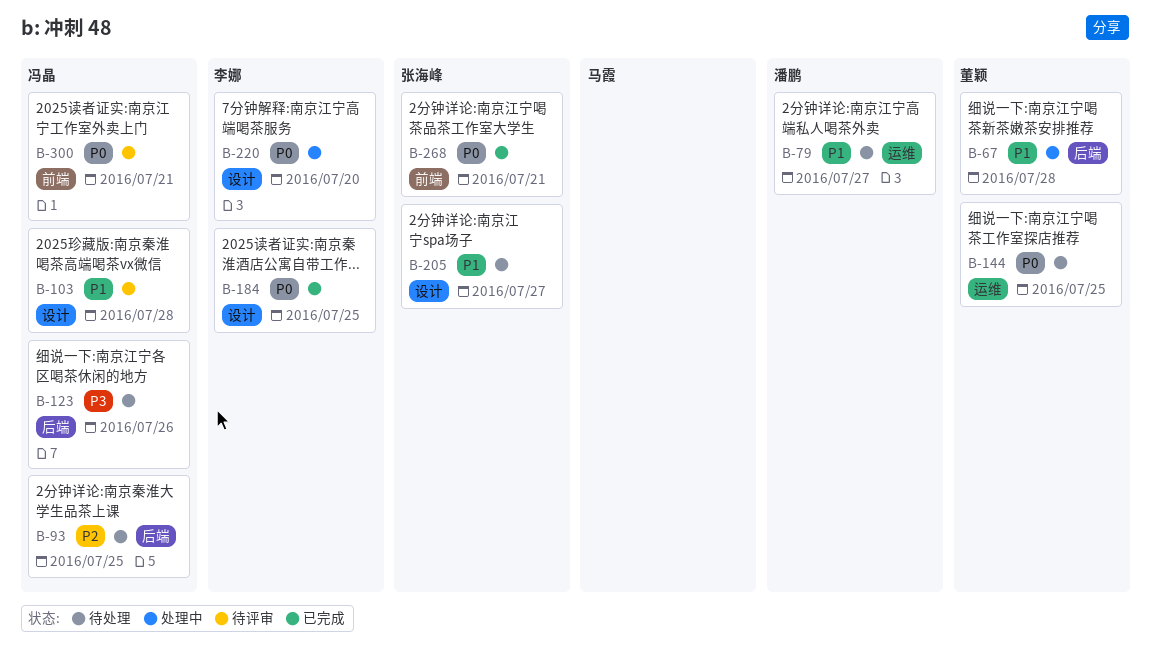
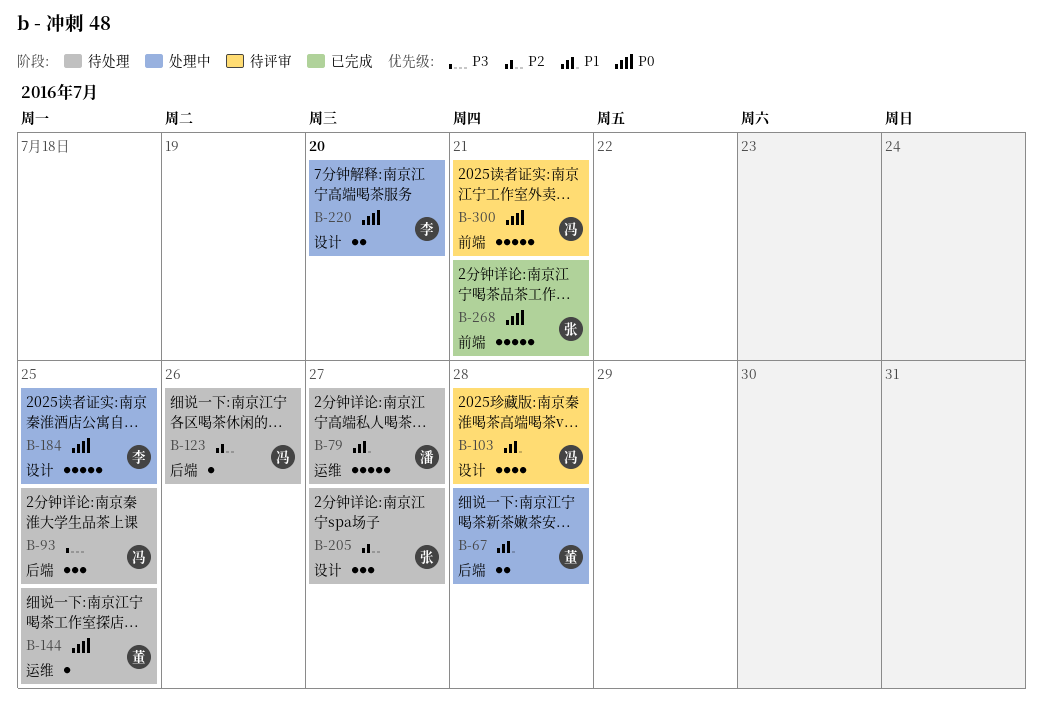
B-93, priority: P2 -> P3
B-123, priority: P3 -> P2
B-184, status: 已完成 -> 处理中
B-205, priority: P1 -> P2

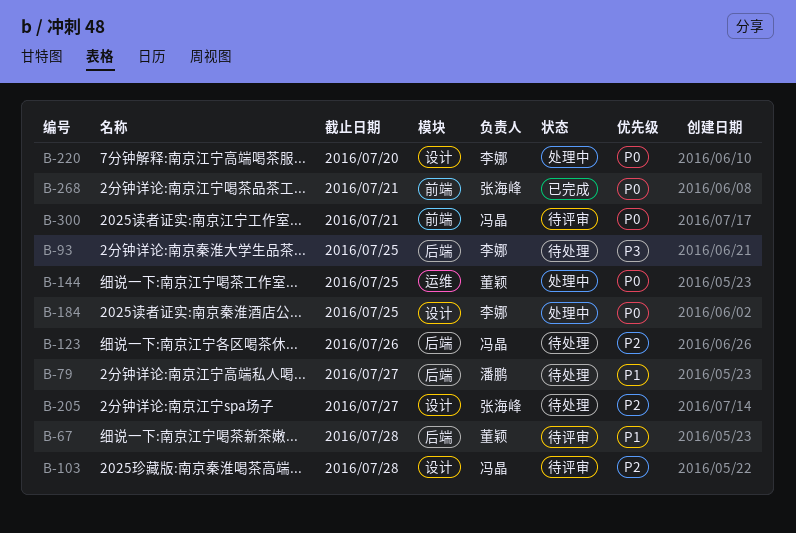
B-67, status: 处理中 -> 待评审
B-79, label: 运维 -> 后端
B-93, owner: 冯晶 -> 李娜
B-103, priority: P1 -> P2
B-144, status: 待处理 -> 处理中

